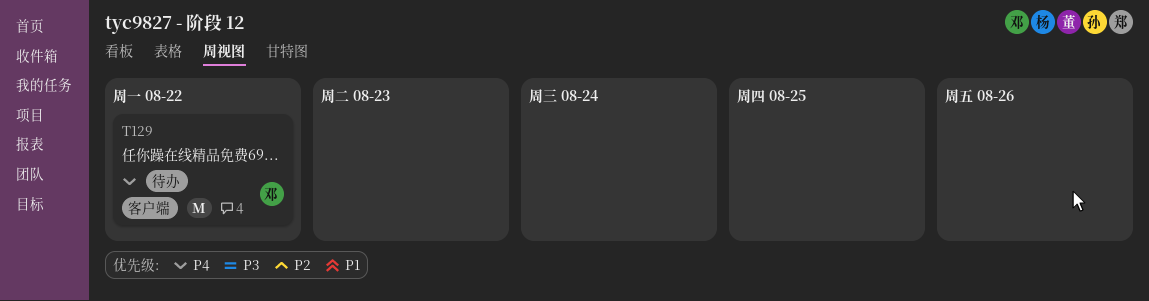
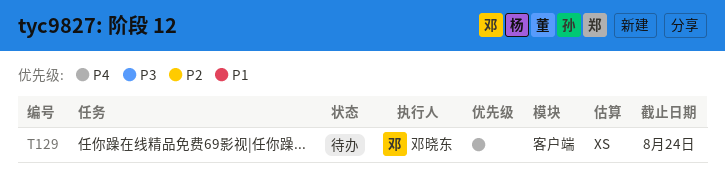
T129, estimate: M -> XS
T129, due: Aug 22 -> Aug 24

